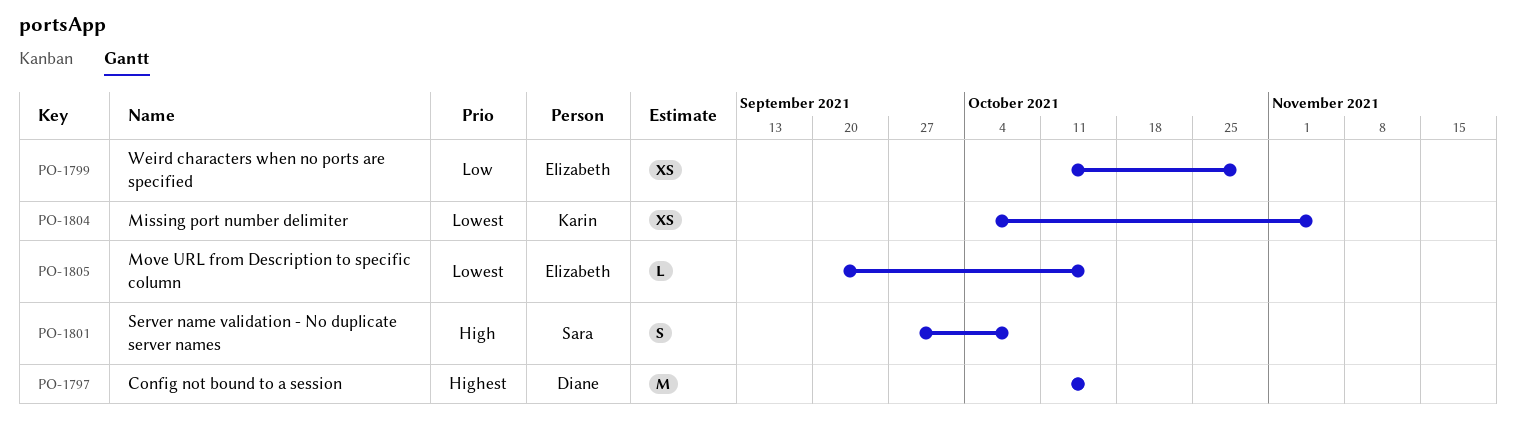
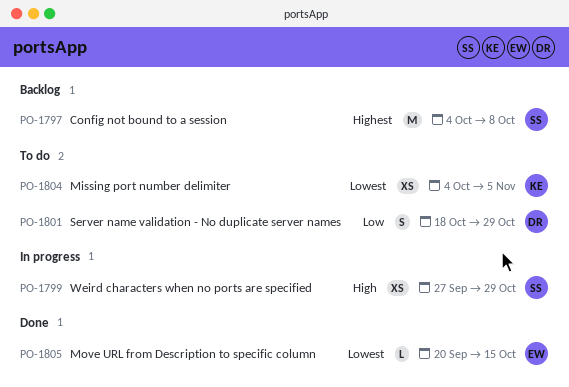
PO-1797, owner: Diane -> Sara
PO-1797, start: Oct 11 -> Oct 4
PO-1797, due: Oct 15 -> Oct 8
PO-1799, owner: Elizabeth -> Sara
PO-1799, priority: Low -> High
PO-1799, start: Oct 11 -> Sep 27
PO-1801, owner: Sara -> Diane
PO-1801, priority: High -> Low
PO-1801, start: Sep 27 -> Oct 18
PO-1801, due: Oct 8 -> Oct 29

